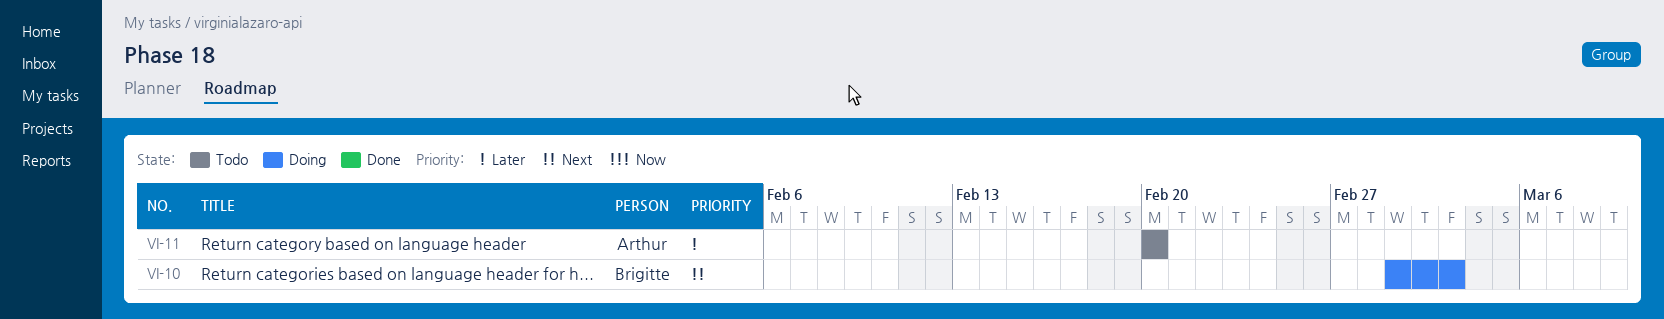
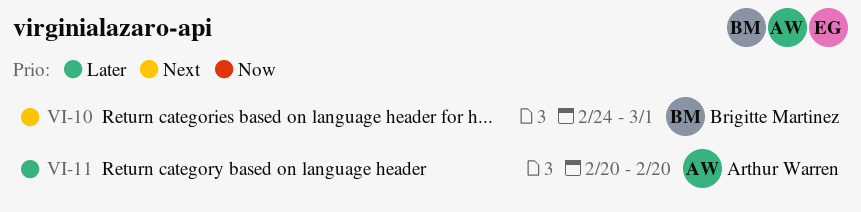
VI-10, start: Mar 1 -> Feb 24
VI-10, due: Mar 3 -> Mar 1

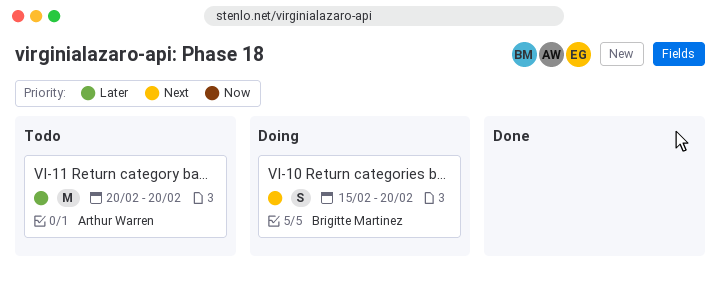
VI-10, start: Feb 24 -> Feb 15
VI-10, due: Mar 1 -> Feb 20

